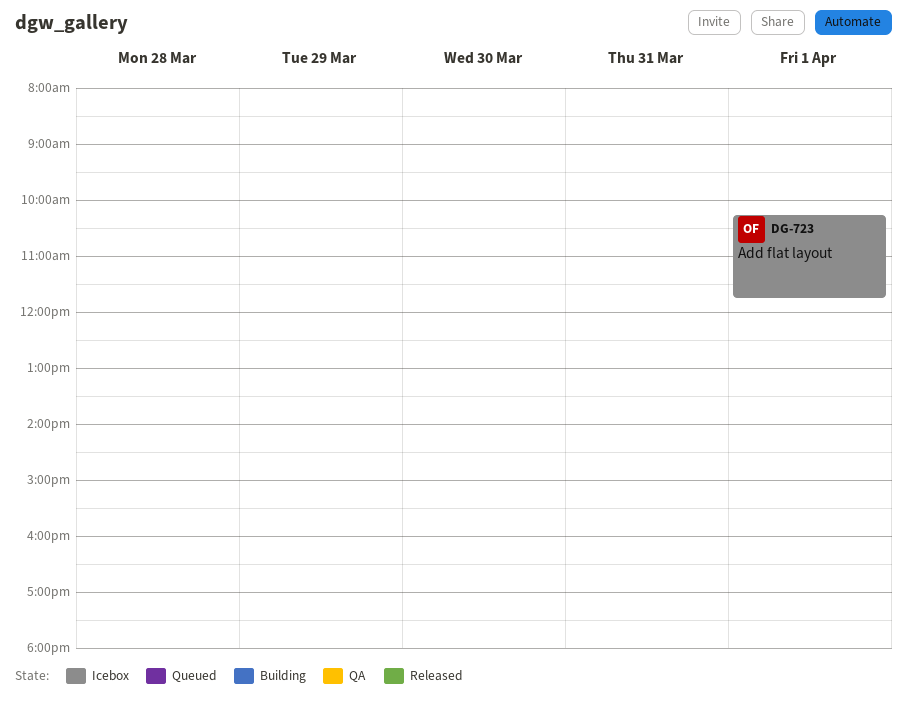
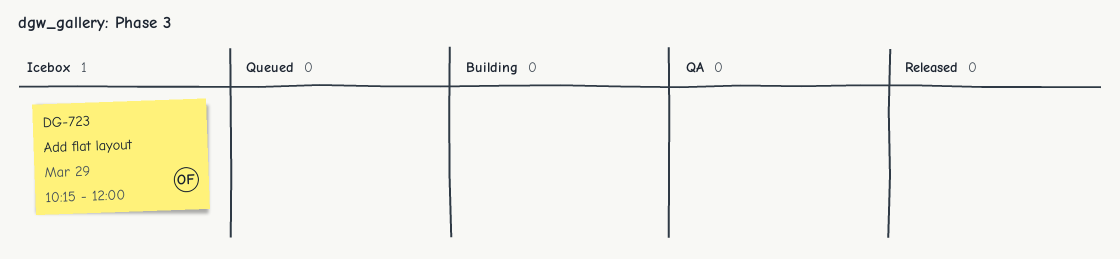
DG-723, day: Apr 1 -> Mar 29
DG-723, ends: 11:45 -> 12:00

